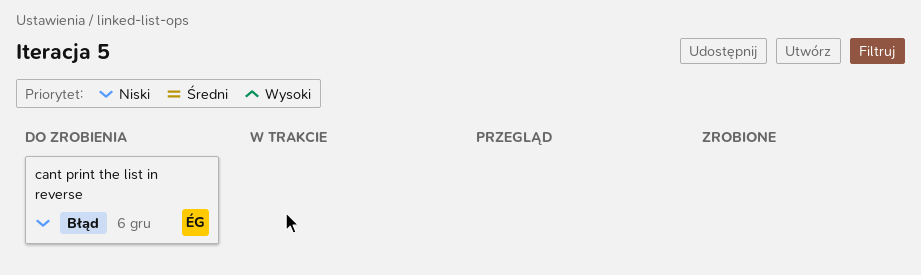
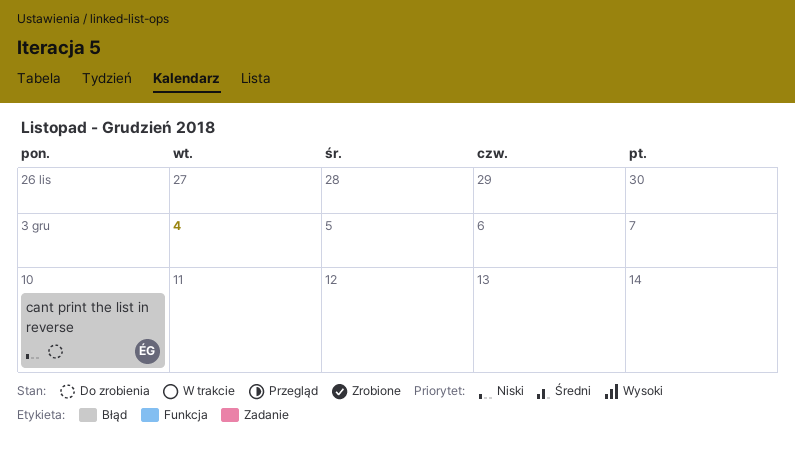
cant print the list in reverse, due: Dec 6 -> Dec 10

